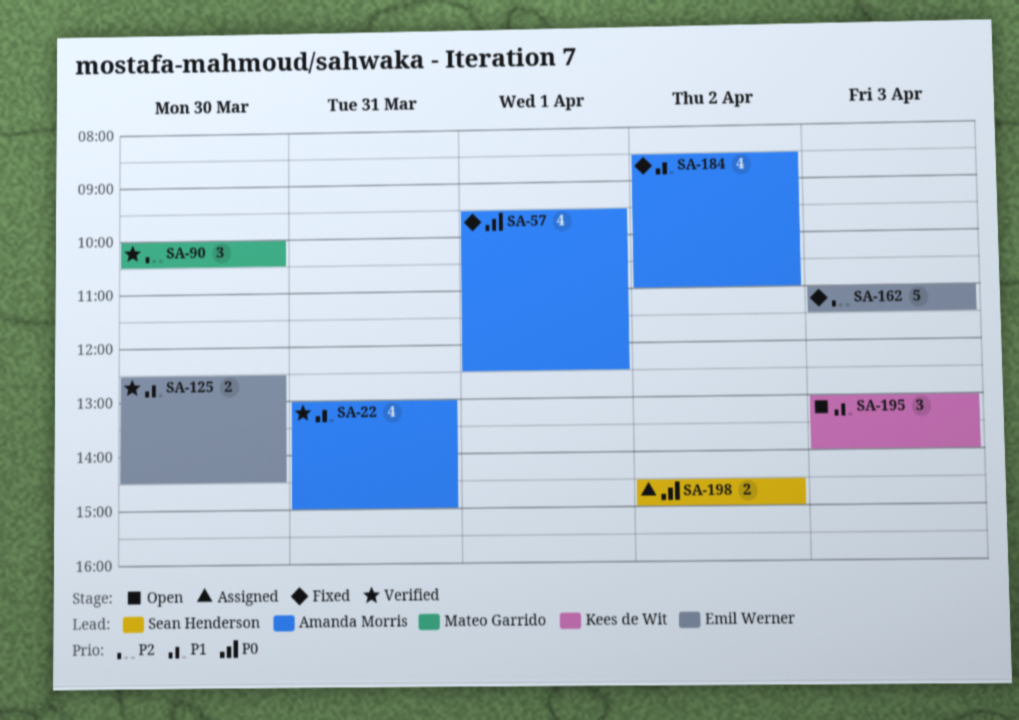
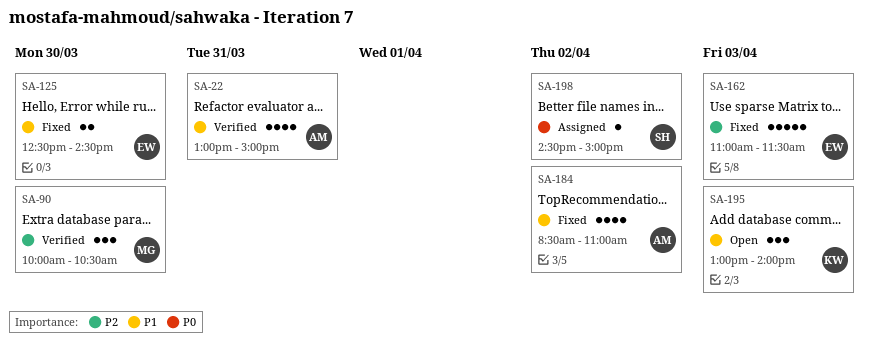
SA-57: present -> none
SA-125, status: Verified -> Fixed
SA-198, estimate: 2 -> 1

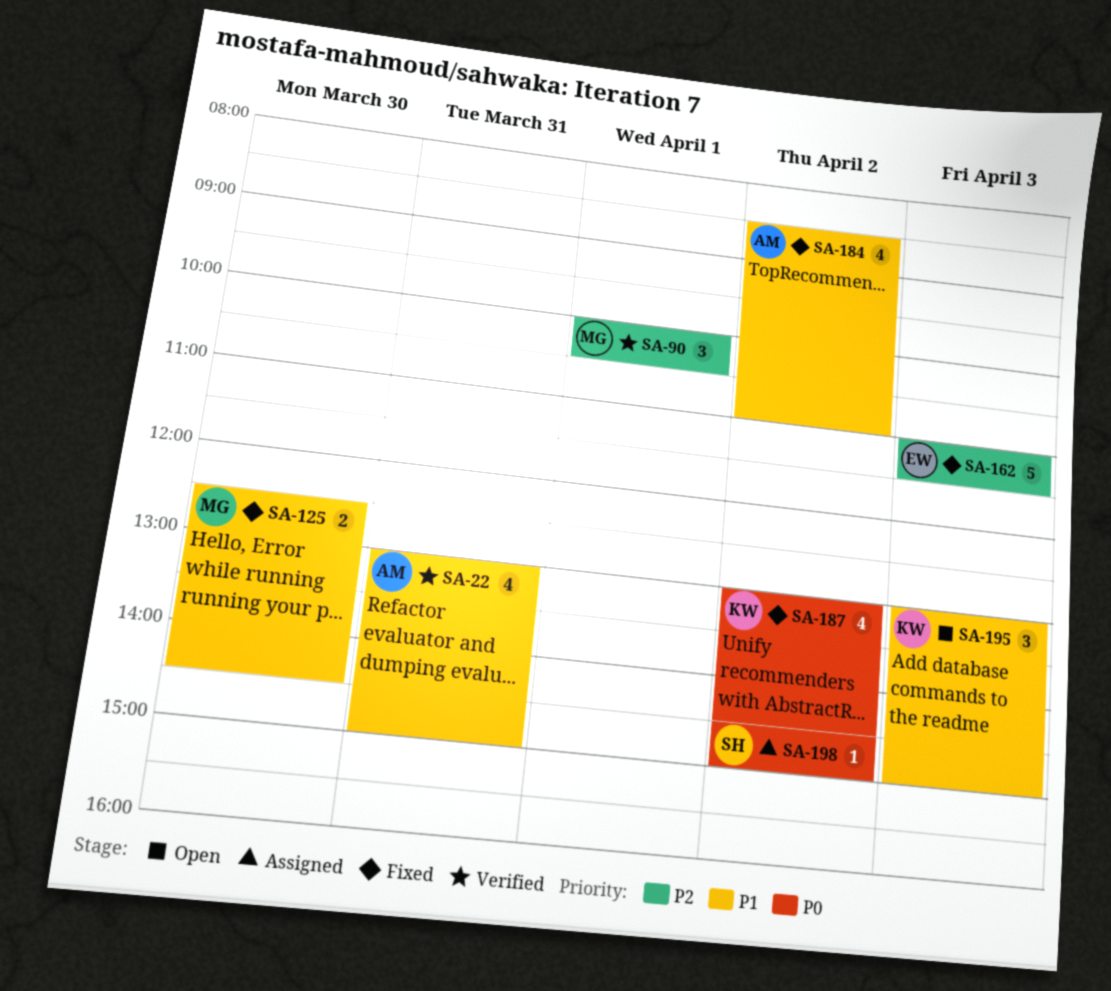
SA-90, day: Mar 30 -> Apr 1
SA-125, owner: EW -> MG
SA-187: none -> present
SA-195, ends: 14:00 -> 15:00

